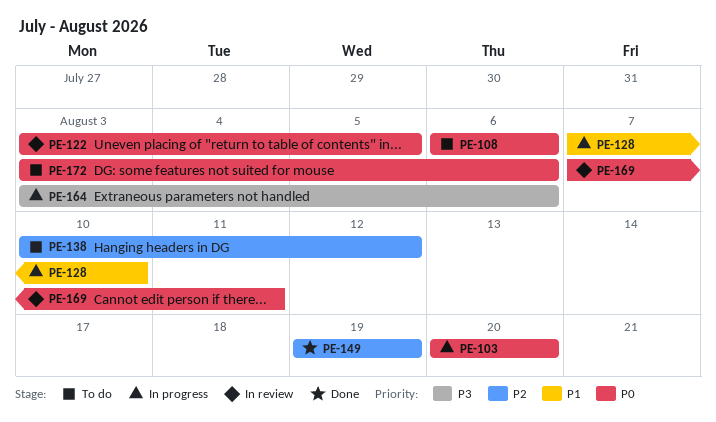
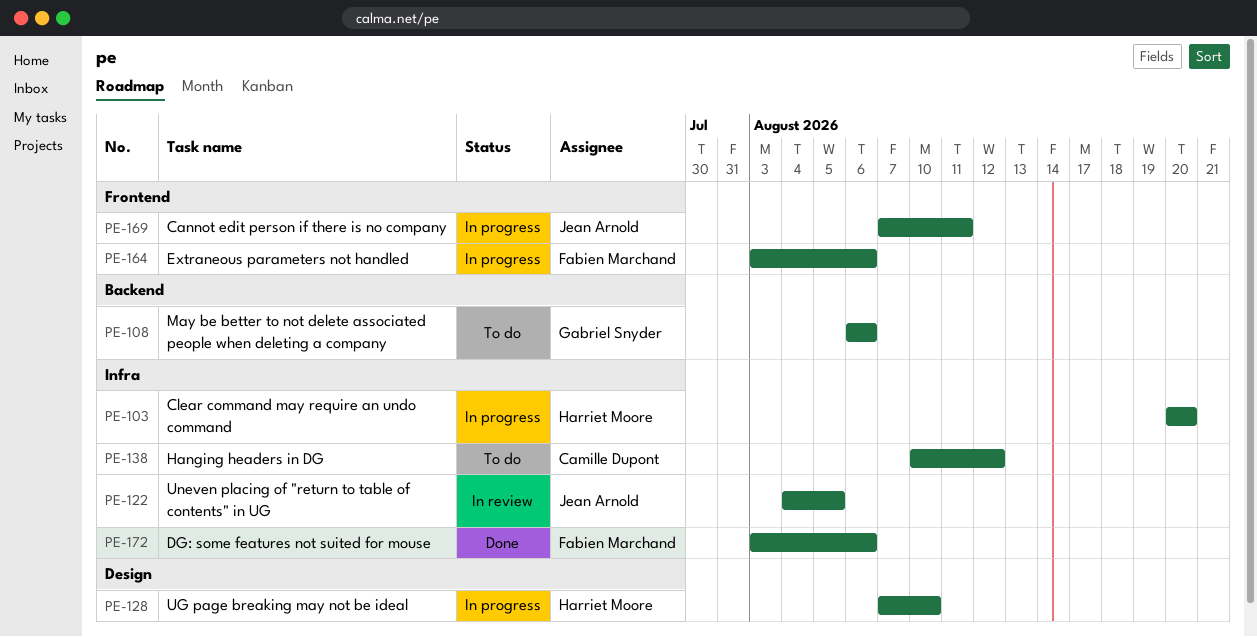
PE-122, start: Aug 3 -> Aug 4
PE-149: present -> none
PE-169, status: In review -> In progress
PE-172, status: To do -> Done

